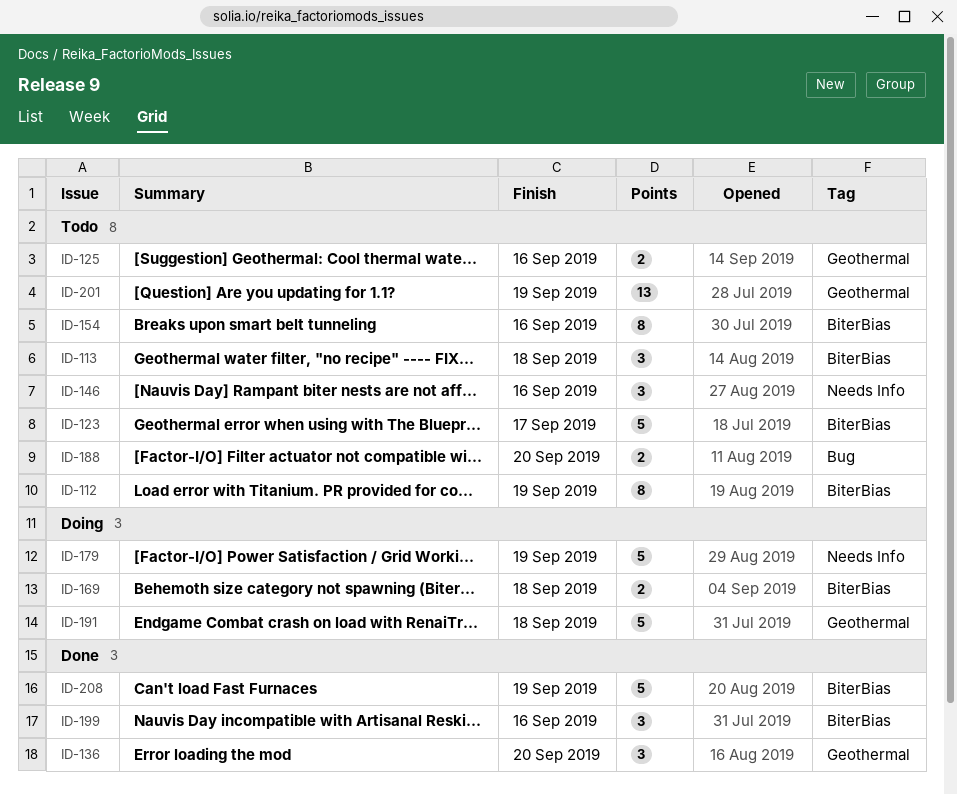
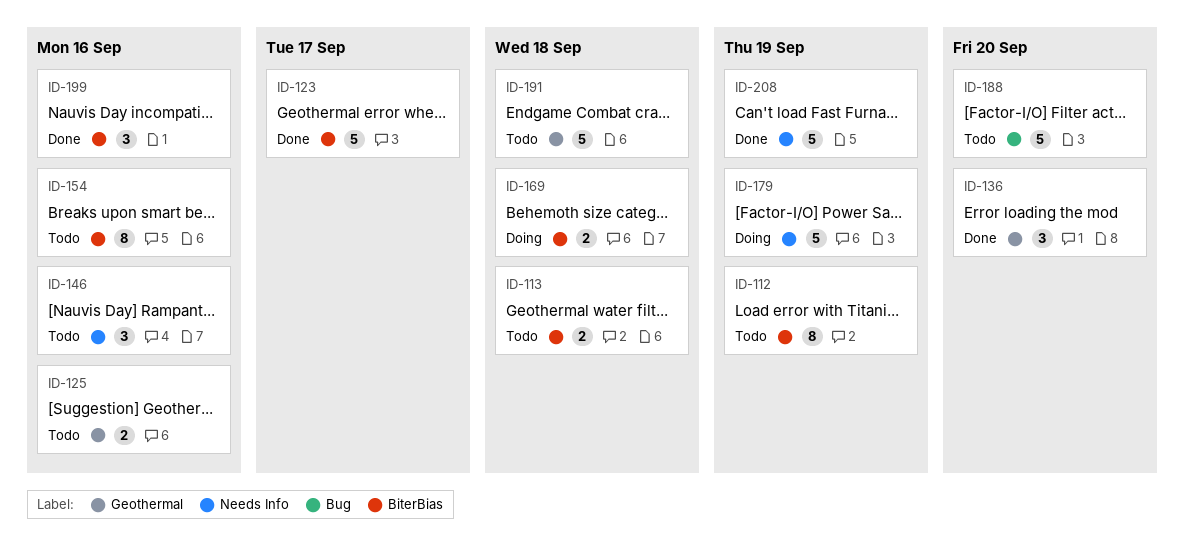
ID-113, estimate: 3 -> 2
ID-123, status: Todo -> Done
ID-188, estimate: 2 -> 5
ID-191, status: Doing -> Todo
ID-201: present -> none
ID-208, label: BiterBias -> Needs Info

